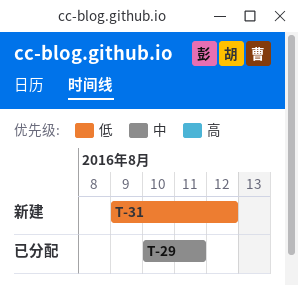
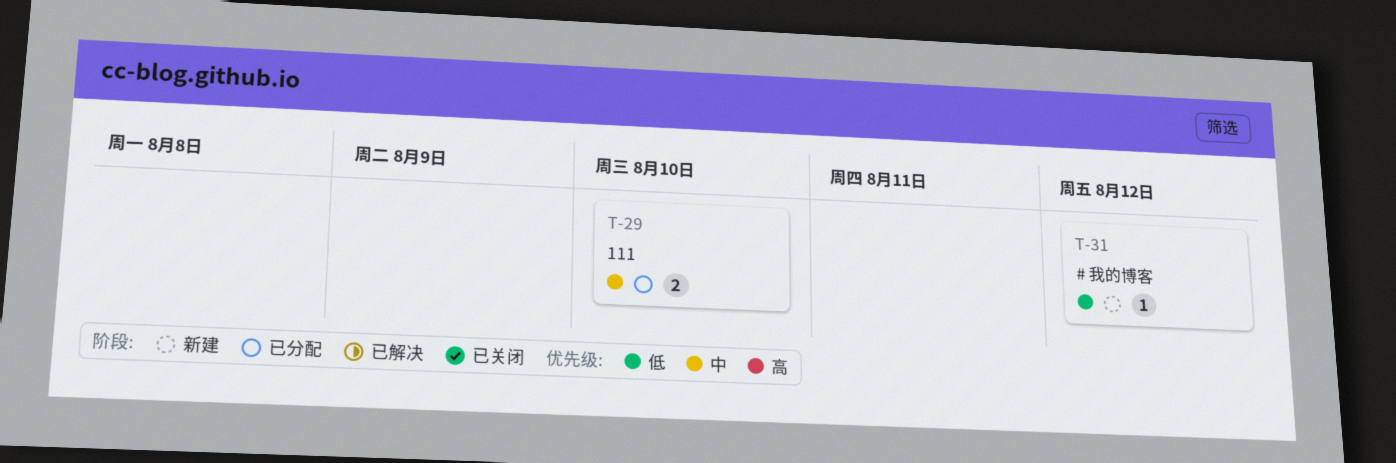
T-29, due: Aug 11 -> Aug 10

